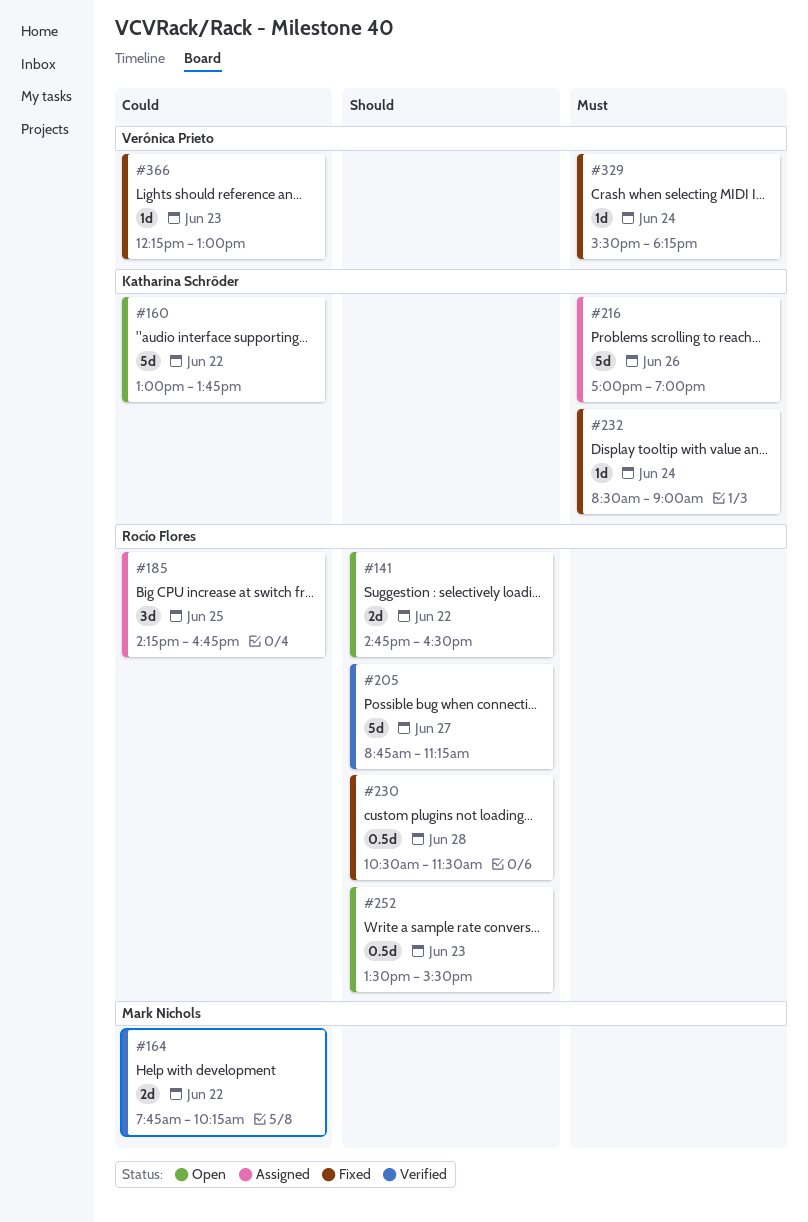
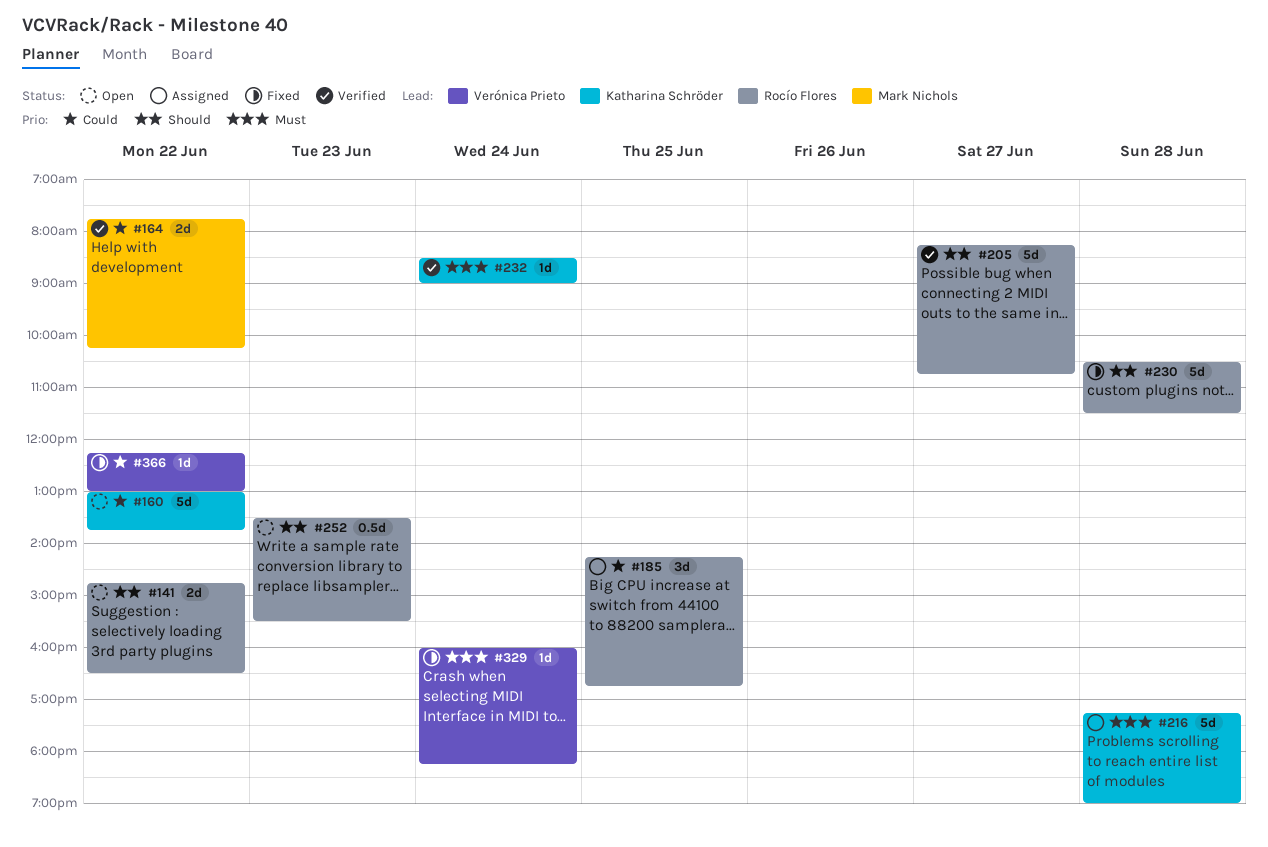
#205, begins: 08:45 -> 08:15
#205, ends: 11:15 -> 10:45
#216, day: Jun 26 -> Jun 28
#216, begins: 17:00 -> 17:15
#230, estimate: 0.5d -> 5d
#232, status: Fixed -> Verified
#329, begins: 15:30 -> 16:00
#366, day: Jun 23 -> Jun 22

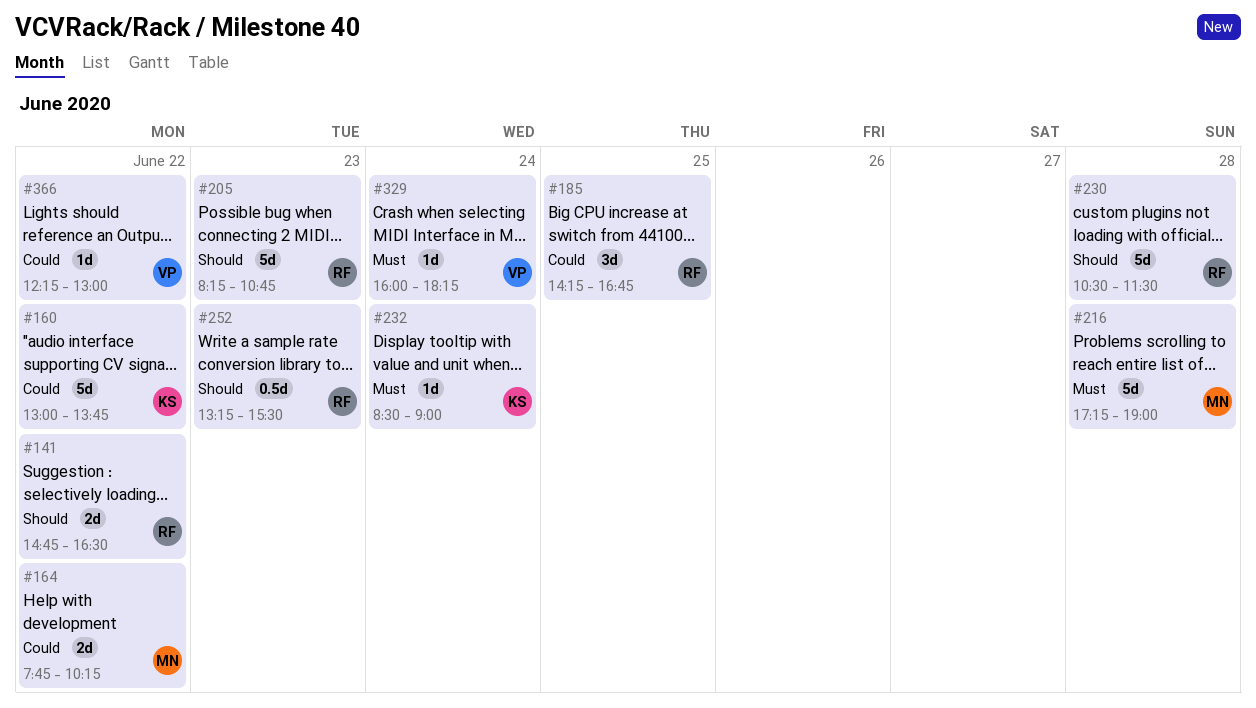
#205, day: Jun 27 -> Jun 23
#216, owner: Katharina Schröder -> Mark Nichols
#252, begins: 13:30 -> 13:15

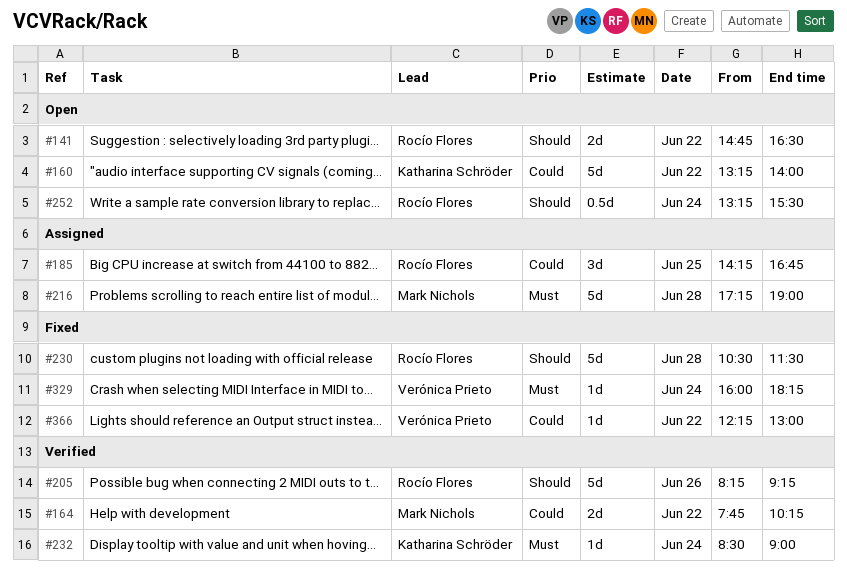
#160, begins: 13:00 -> 13:15
#160, ends: 13:45 -> 14:00
#205, day: Jun 23 -> Jun 26
#205, ends: 10:45 -> 09:15
#252, day: Jun 23 -> Jun 24

